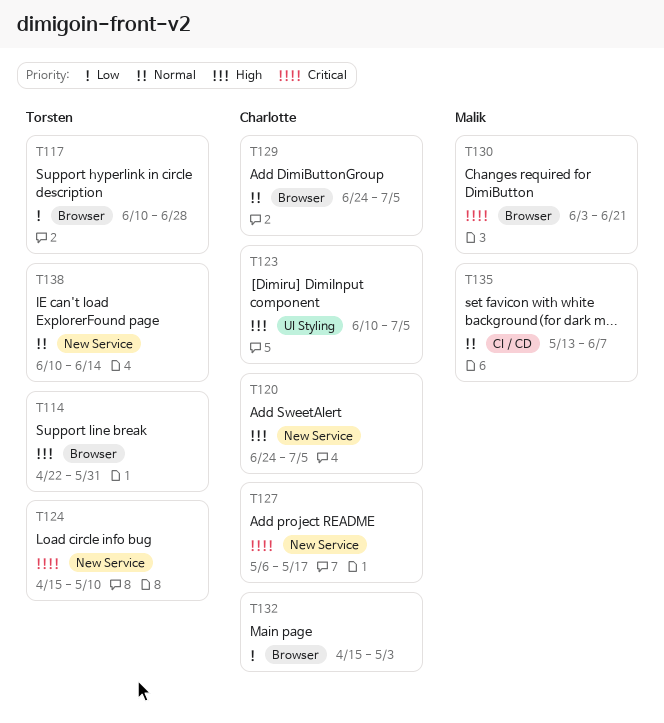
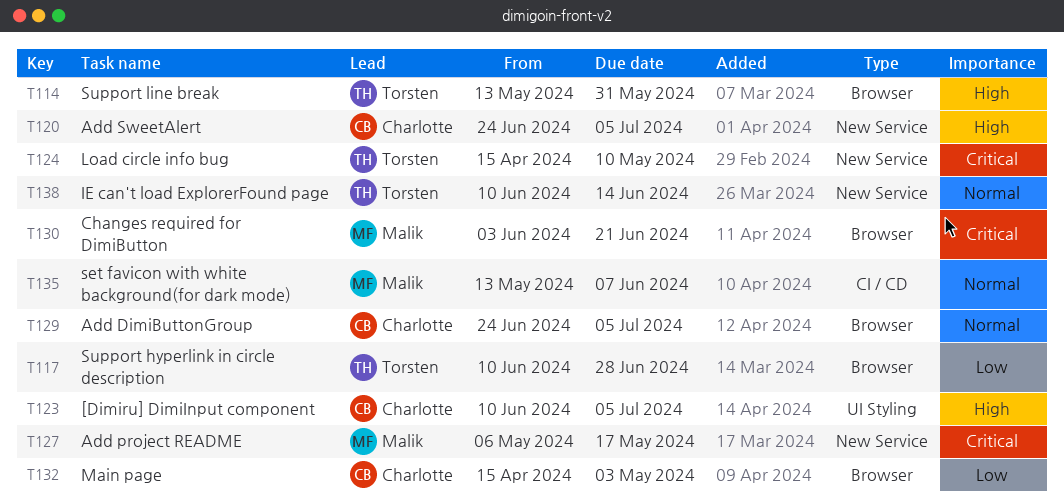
T114, start: Apr 22 -> May 13
T127, owner: Charlotte -> Malik

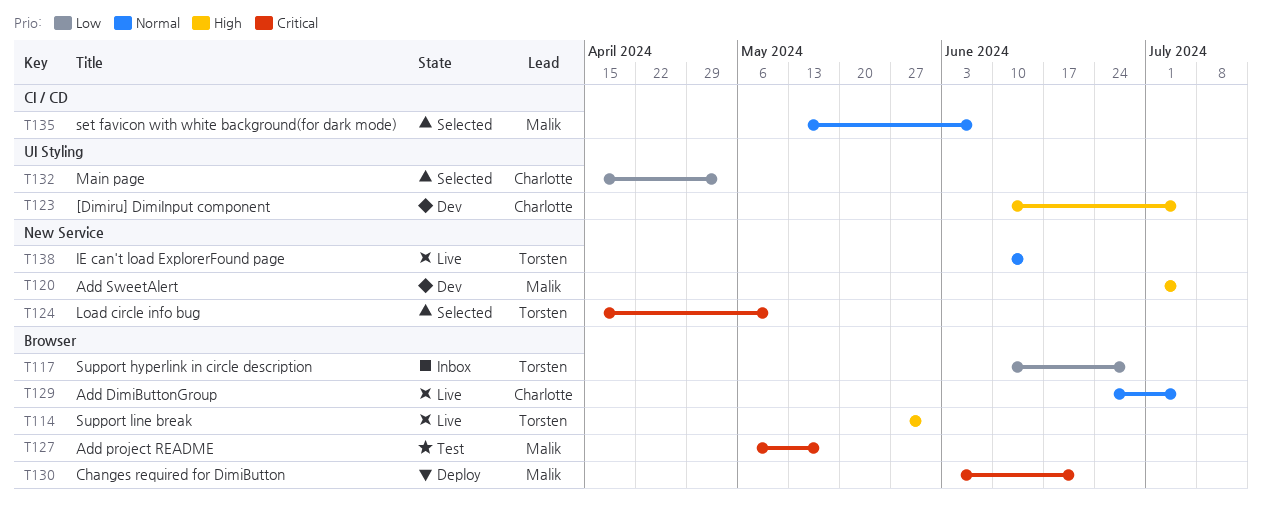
T114, start: May 13 -> May 27
T120, owner: Charlotte -> Malik
T120, start: Jun 24 -> Jul 1
T127, label: New Service -> Browser
T132, label: Browser -> UI Styling

